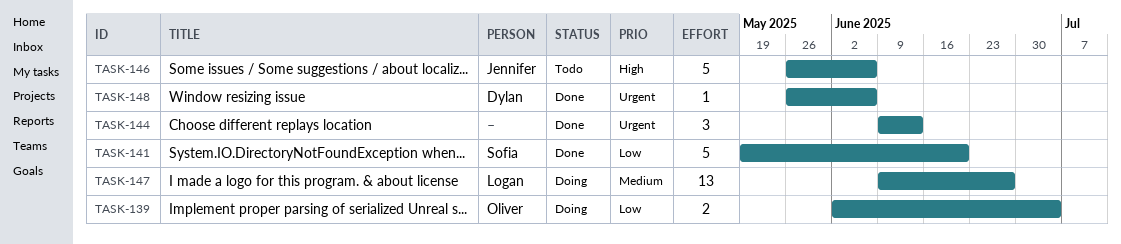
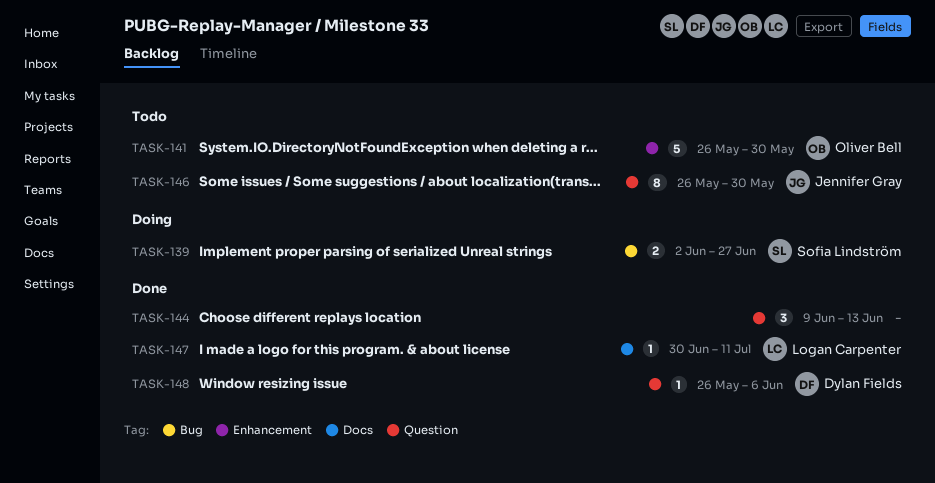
TASK-139, owner: Oliver Bell -> Sofia Lindström
TASK-139, due: Jul 4 -> Jun 27
TASK-141, status: Done -> Todo
TASK-141, owner: Sofia Lindström -> Oliver Bell
TASK-141, start: May 19 -> May 26
TASK-141, due: Jun 20 -> May 30
TASK-146, estimate: 5 -> 8
TASK-146, due: Jun 6 -> May 30
TASK-147, status: Doing -> Done
TASK-147, estimate: 13 -> 1
TASK-147, start: Jun 9 -> Jun 30
TASK-147, due: Jun 27 -> Jul 11

